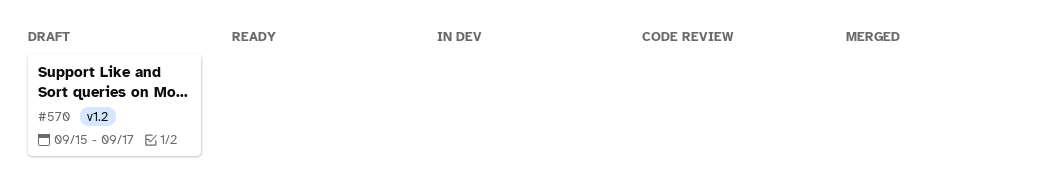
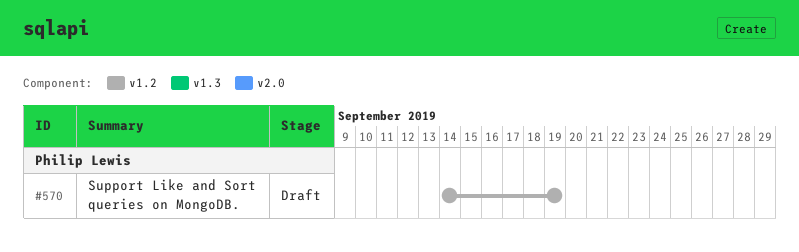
#570, start: Sep 15 -> Sep 14
#570, due: Sep 17 -> Sep 19

